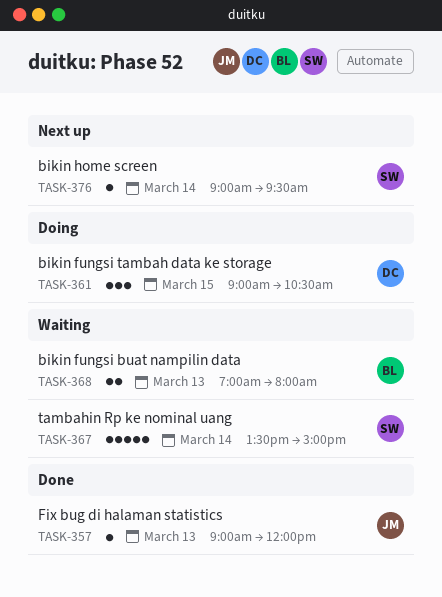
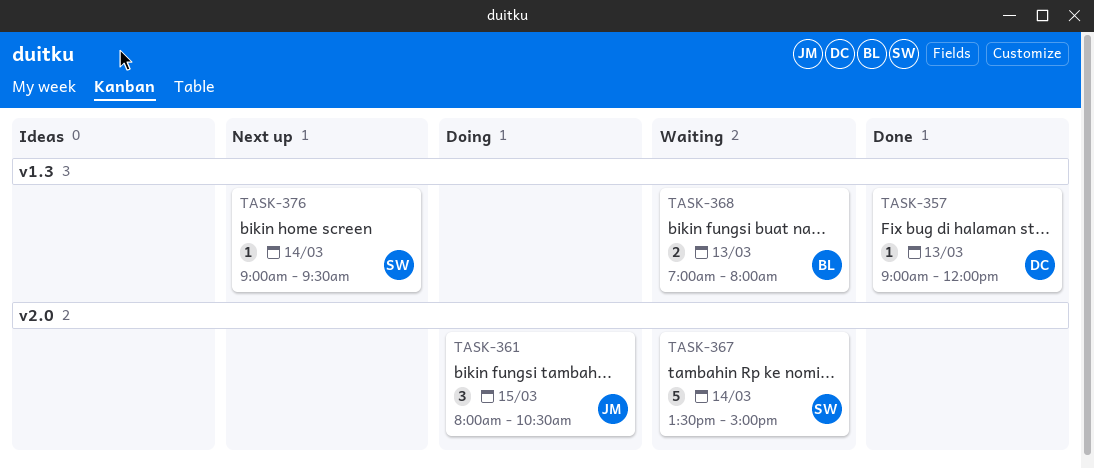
TASK-357, owner: JM -> DC
TASK-361, owner: DC -> JM
TASK-361, begins: 09:00 -> 08:00

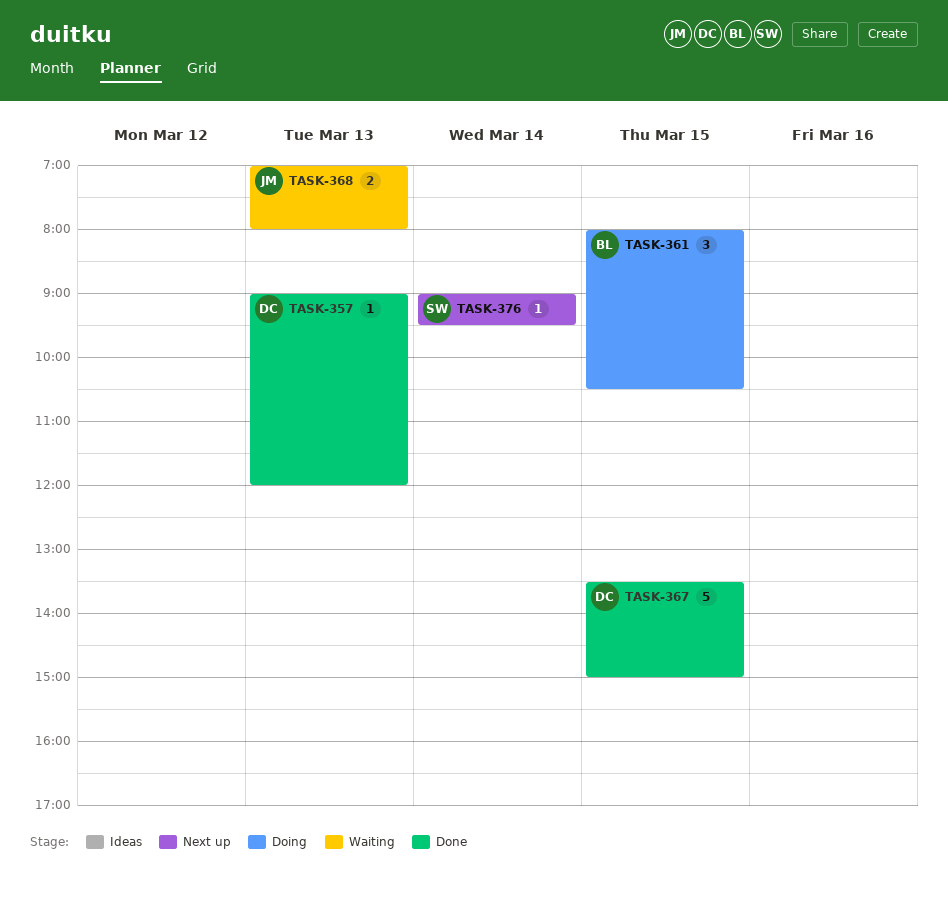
TASK-361, owner: JM -> BL
TASK-367, status: Waiting -> Done
TASK-367, owner: SW -> DC
TASK-367, day: Mar 14 -> Mar 15
TASK-368, owner: BL -> JM

